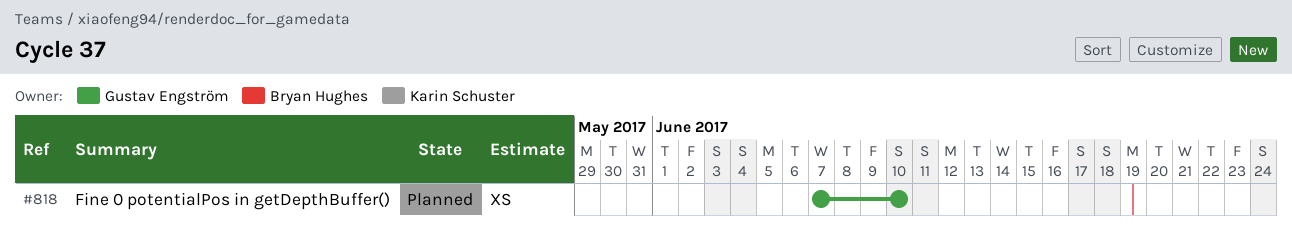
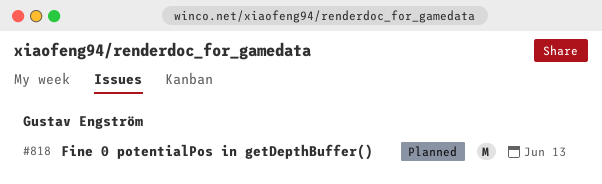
#818, estimate: XS -> M
#818, due: Jun 10 -> Jun 13

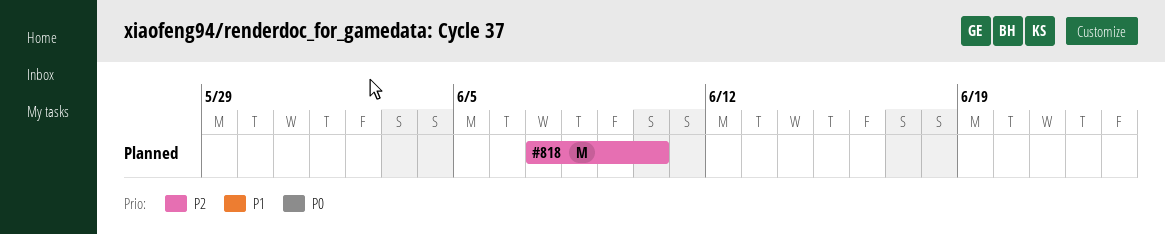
#818, due: Jun 13 -> Jun 10

